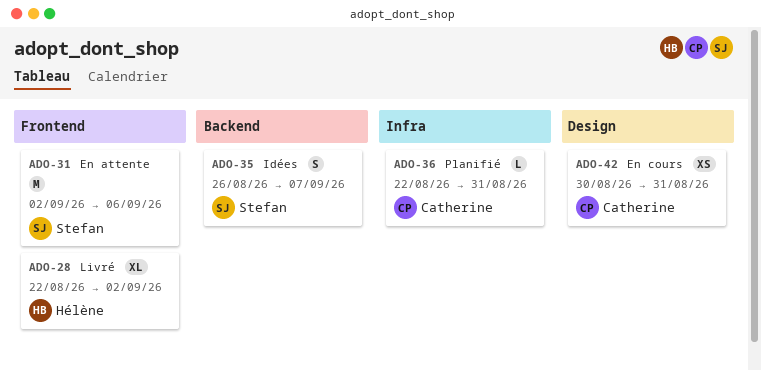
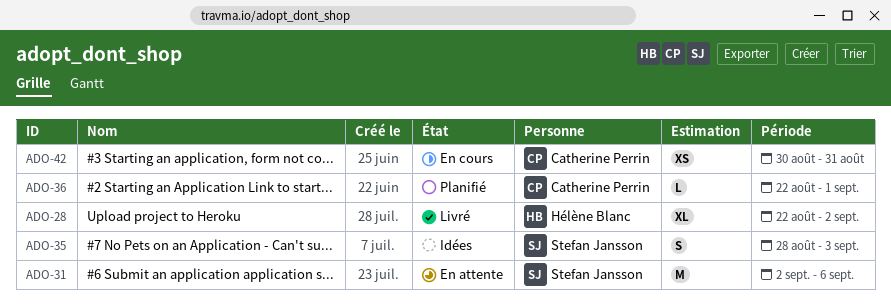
ADO-35, start: Aug 26 -> Aug 28
ADO-35, due: Sep 7 -> Sep 3
ADO-36, due: Aug 31 -> Sep 1

